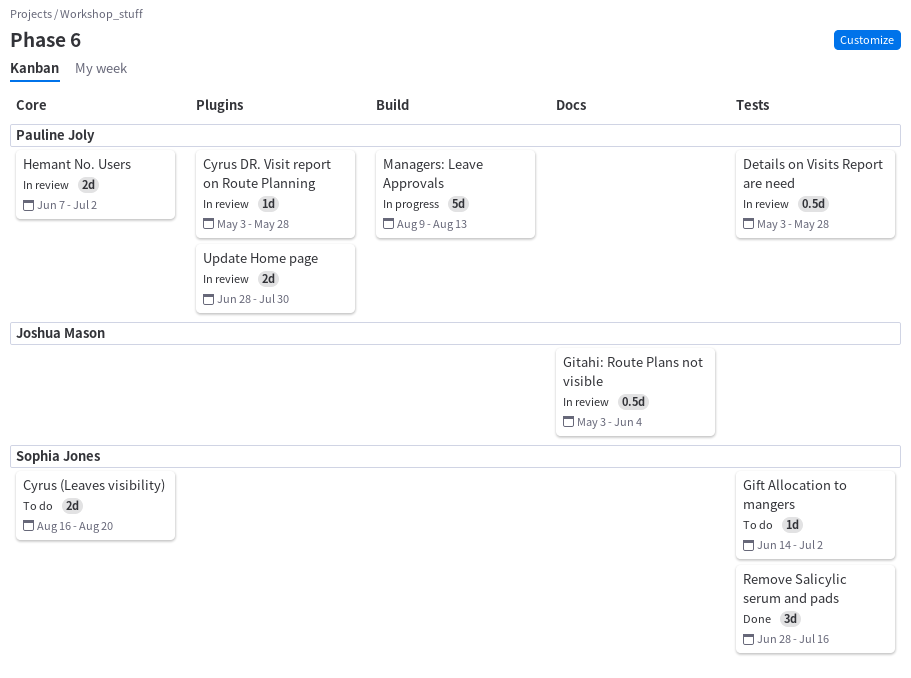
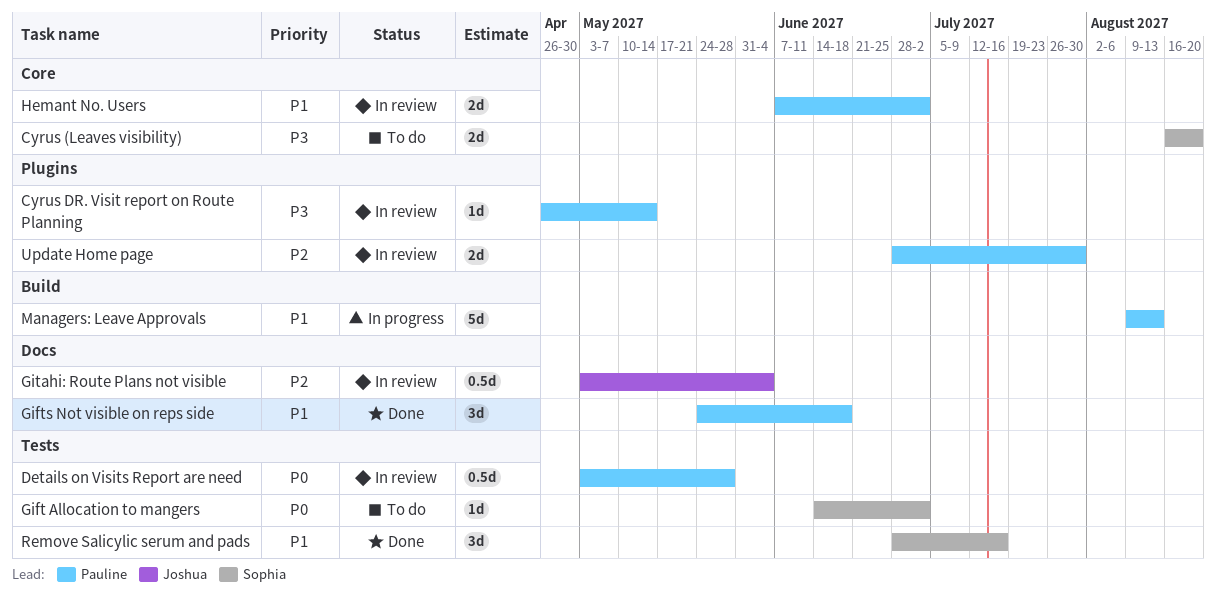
Cyrus DR. Visit report on Route Planning, start: May 3 -> Apr 26
Cyrus DR. Visit report on Route Planning, due: May 28 -> May 14
Gifts Not visible on reps side: none -> present

